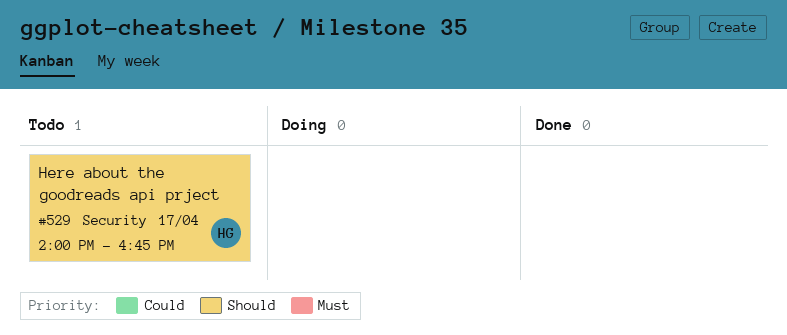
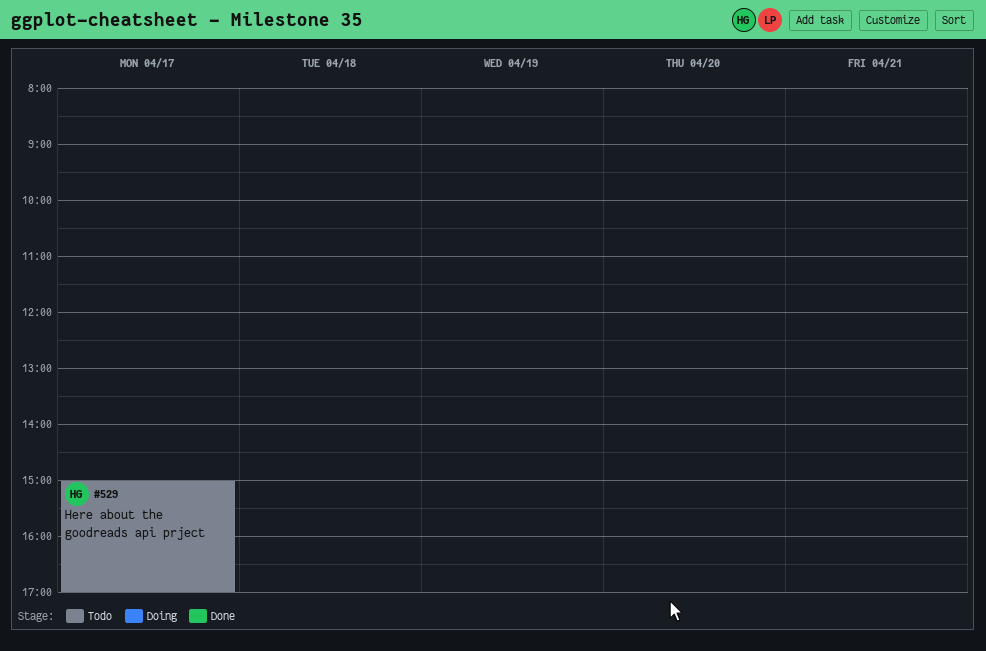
#529, begins: 14:00 -> 15:00
#529, ends: 16:45 -> 17:00

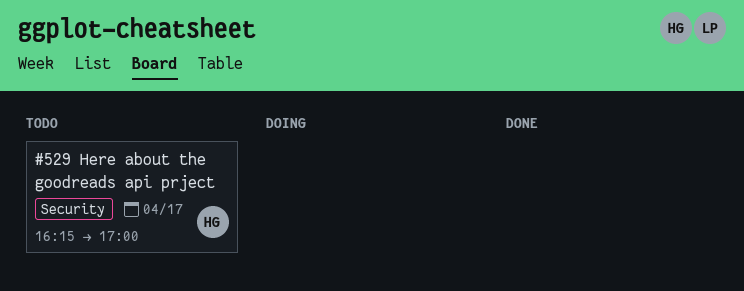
#529, begins: 15:00 -> 16:15

